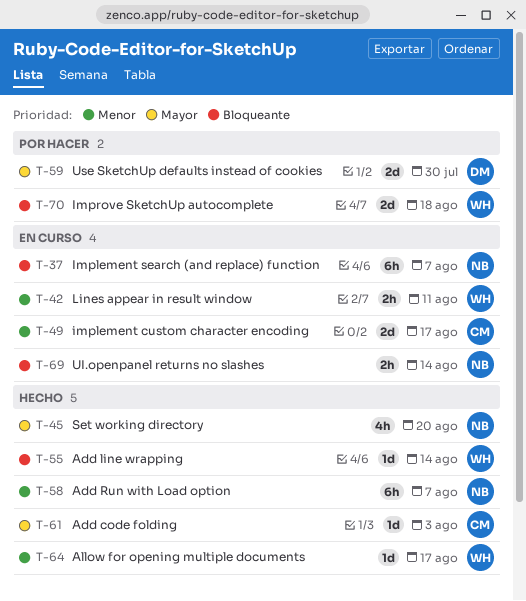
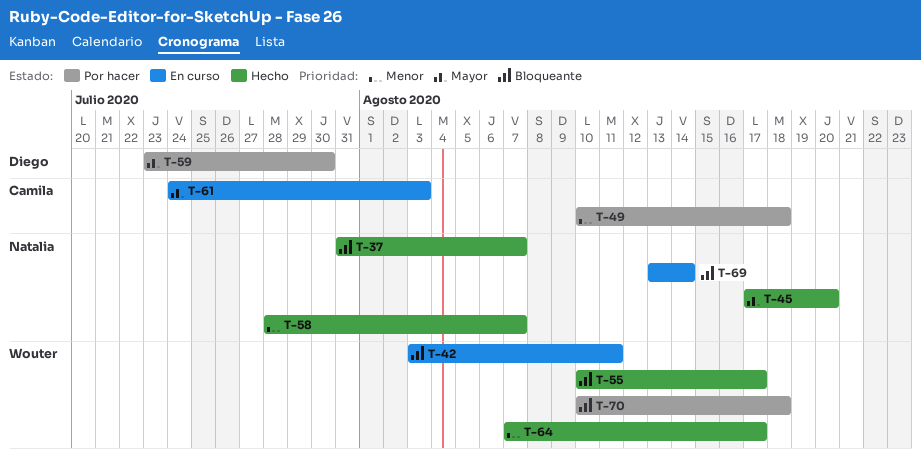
T-37, status: En curso -> Hecho
T-42, priority: Menor -> Bloqueante
T-49, status: En curso -> Por hacer
T-49, due: Aug 17 -> Aug 18
T-55, due: Aug 14 -> Aug 17
T-61, status: Hecho -> En curso

